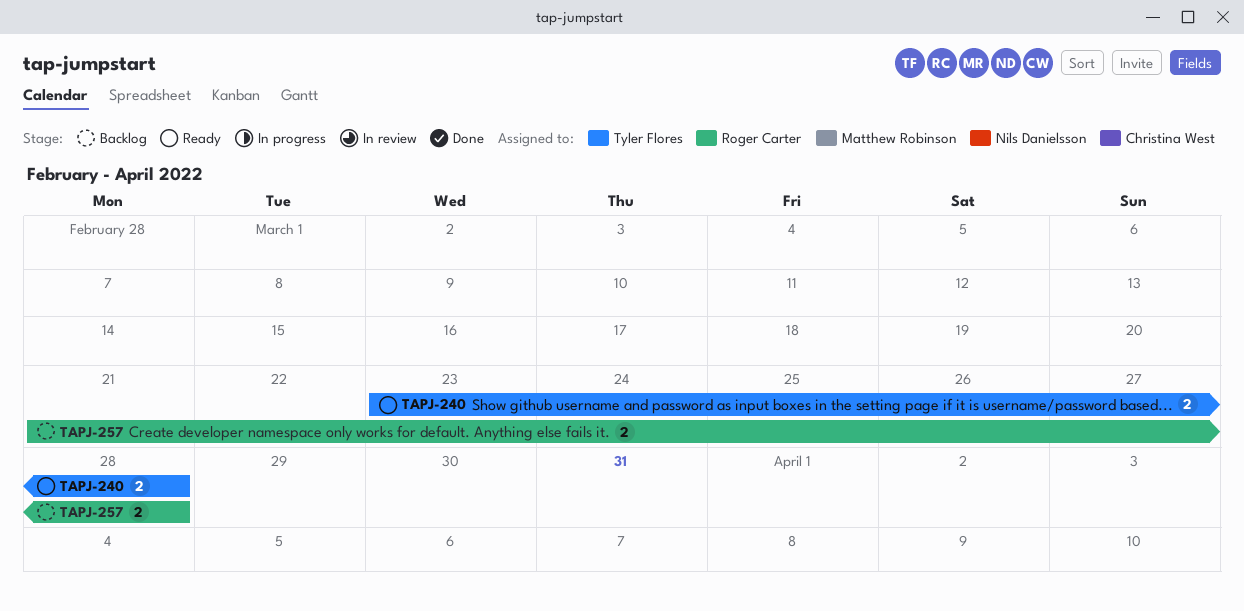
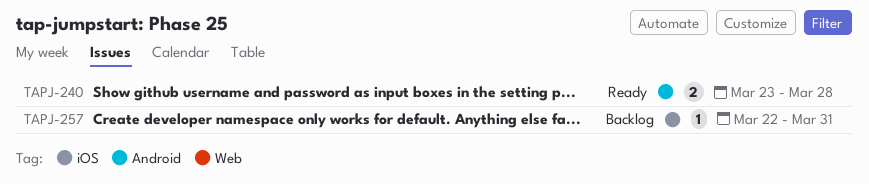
TAPJ-257, estimate: 2 -> 1
TAPJ-257, start: Mar 21 -> Mar 22
TAPJ-257, due: Mar 28 -> Mar 31

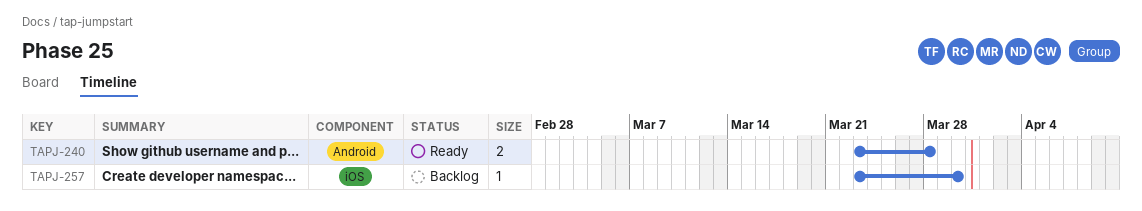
TAPJ-257, start: Mar 22 -> Mar 23
TAPJ-257, due: Mar 31 -> Mar 30

